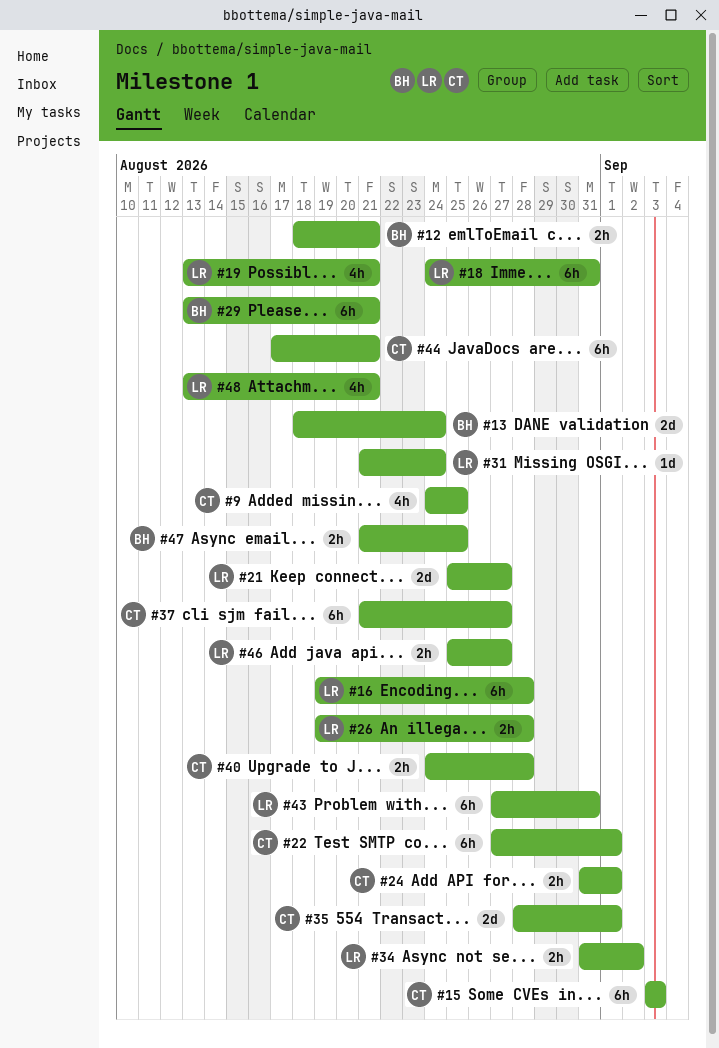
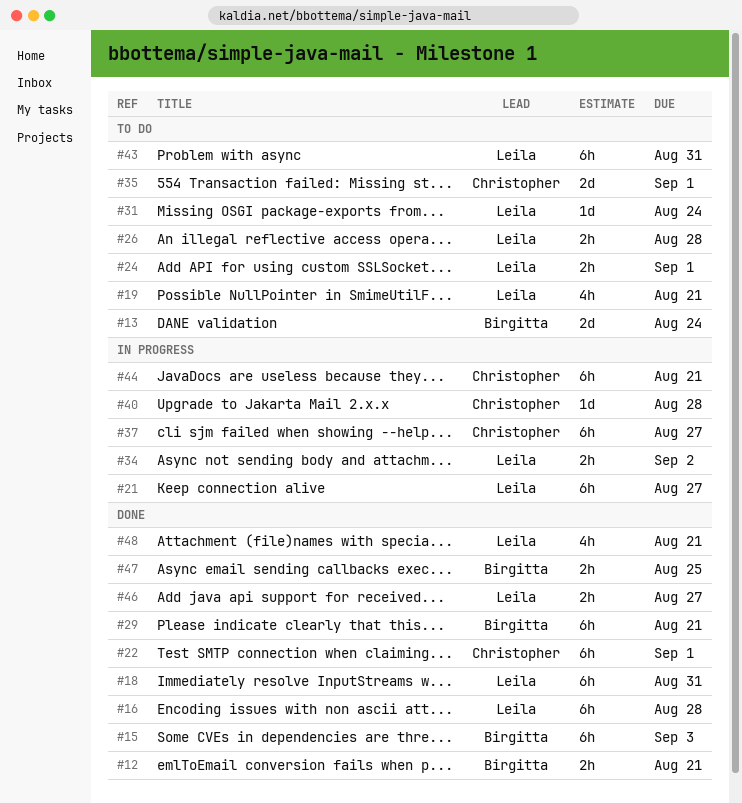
#9: present -> none
#15, owner: Christopher -> Birgitta
#21, estimate: 2d -> 6h
#24, owner: Christopher -> Leila
#40, estimate: 2h -> 1d

